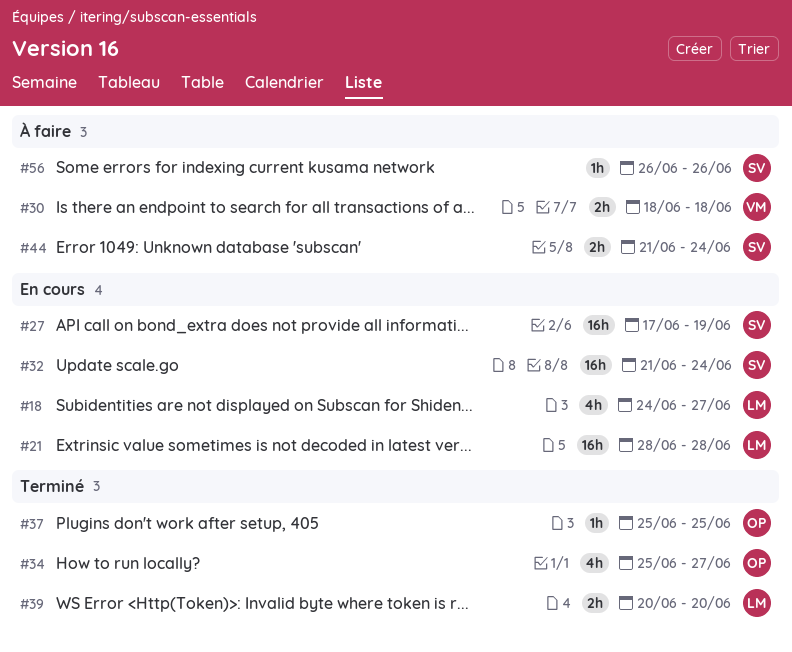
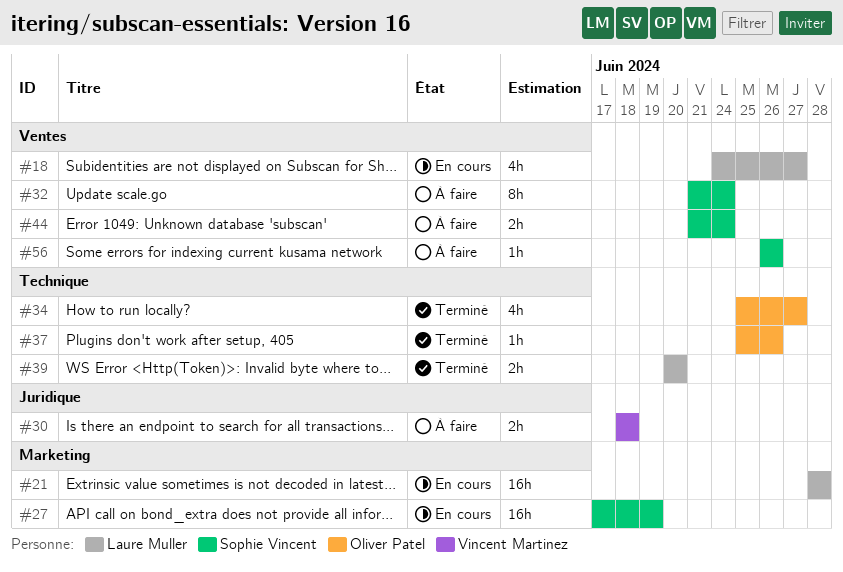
#32, status: En cours -> À faire
#32, estimate: 16h -> 8h
#37, due: Jun 25 -> Jun 26

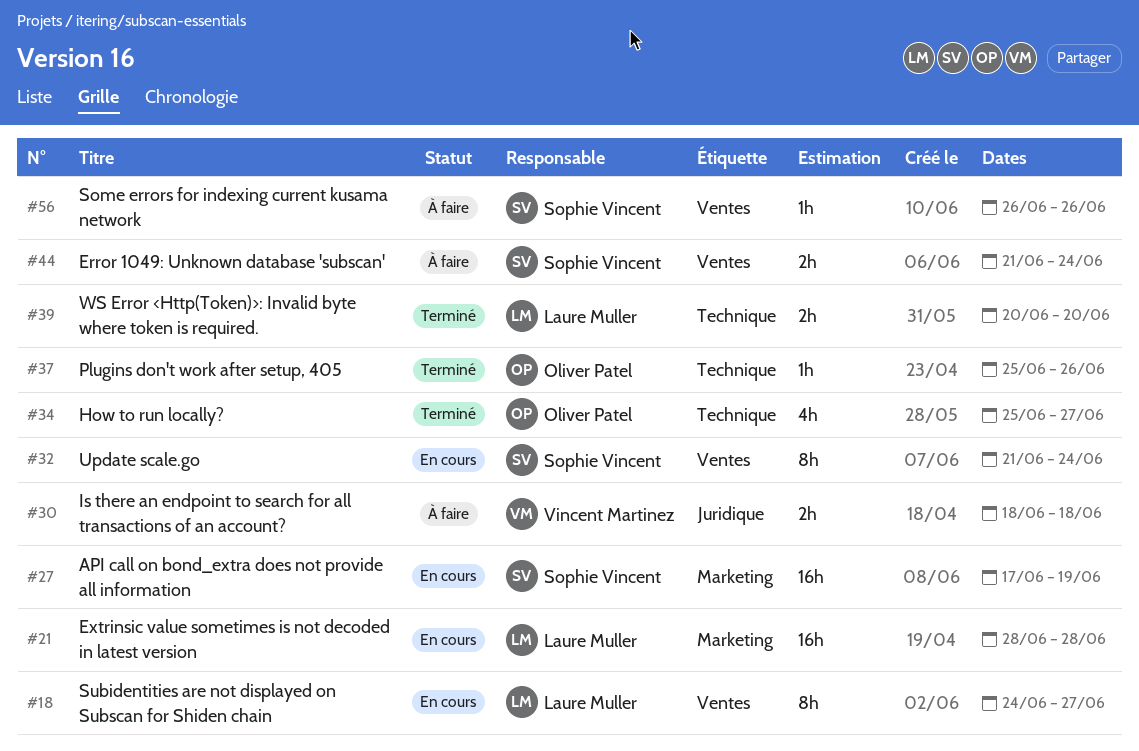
#18, estimate: 4h -> 8h
#32, status: À faire -> En cours

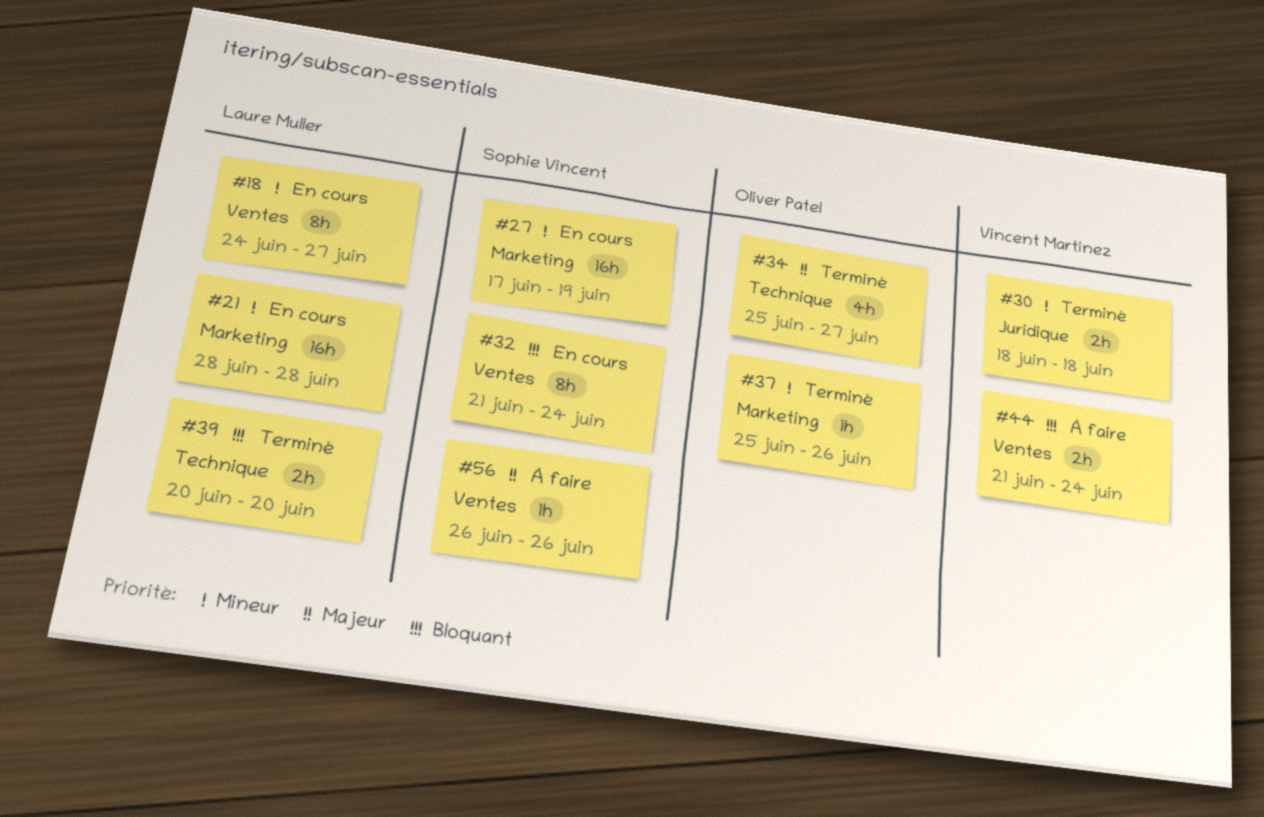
#30, status: À faire -> Terminé
#37, label: Technique -> Marketing
#44, owner: Sophie Vincent -> Vincent Martinez

